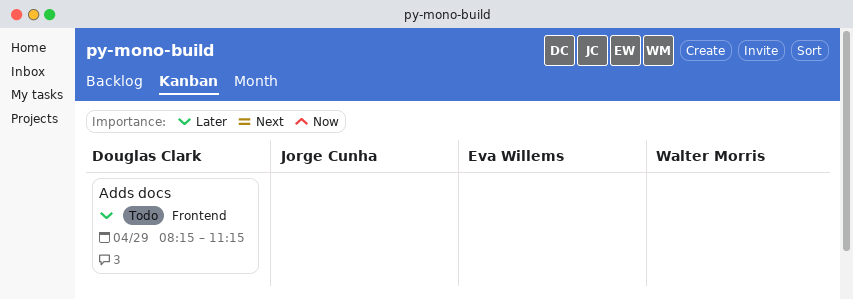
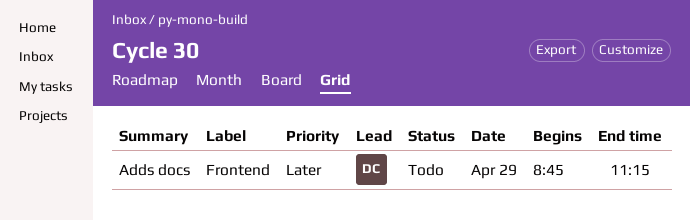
Adds docs, begins: 08:15 -> 08:45

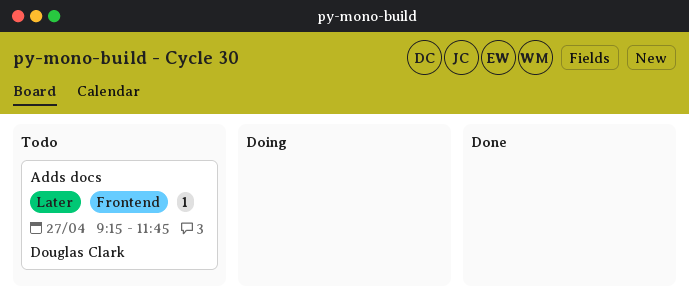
Adds docs, day: Apr 29 -> Apr 27
Adds docs, begins: 08:45 -> 09:15
Adds docs, ends: 11:15 -> 11:45

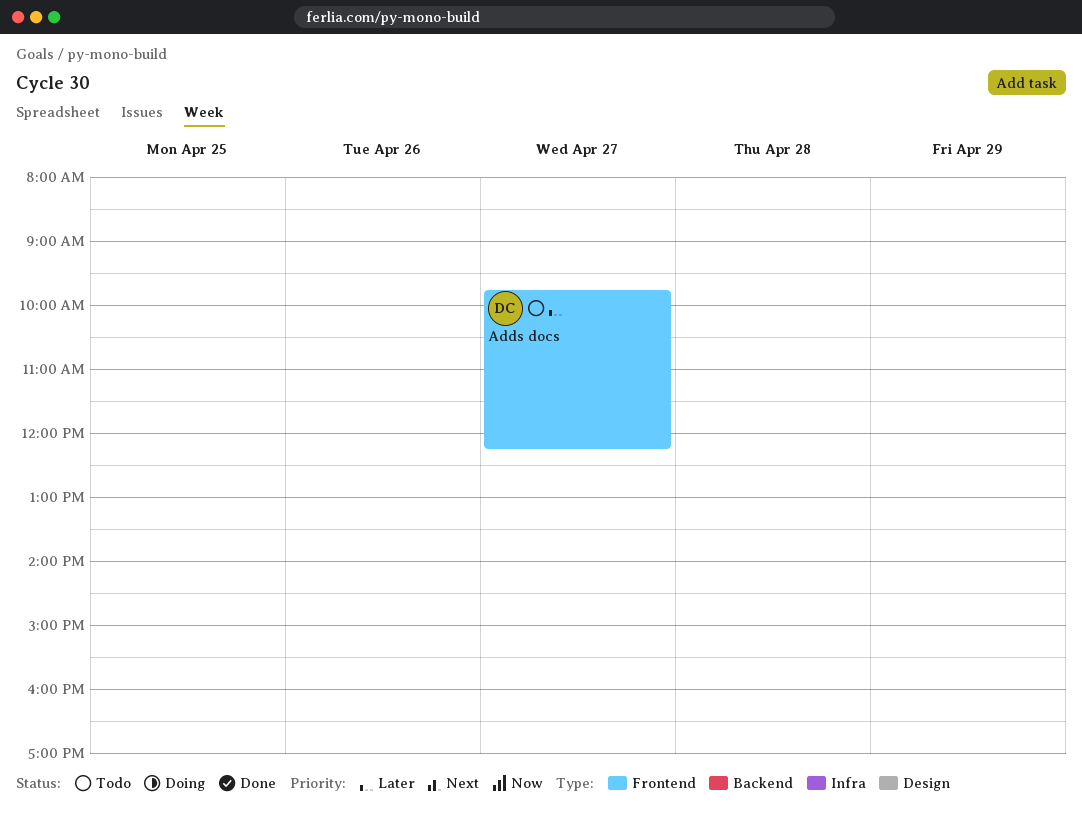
Adds docs, begins: 09:15 -> 09:45
Adds docs, ends: 11:45 -> 12:15

